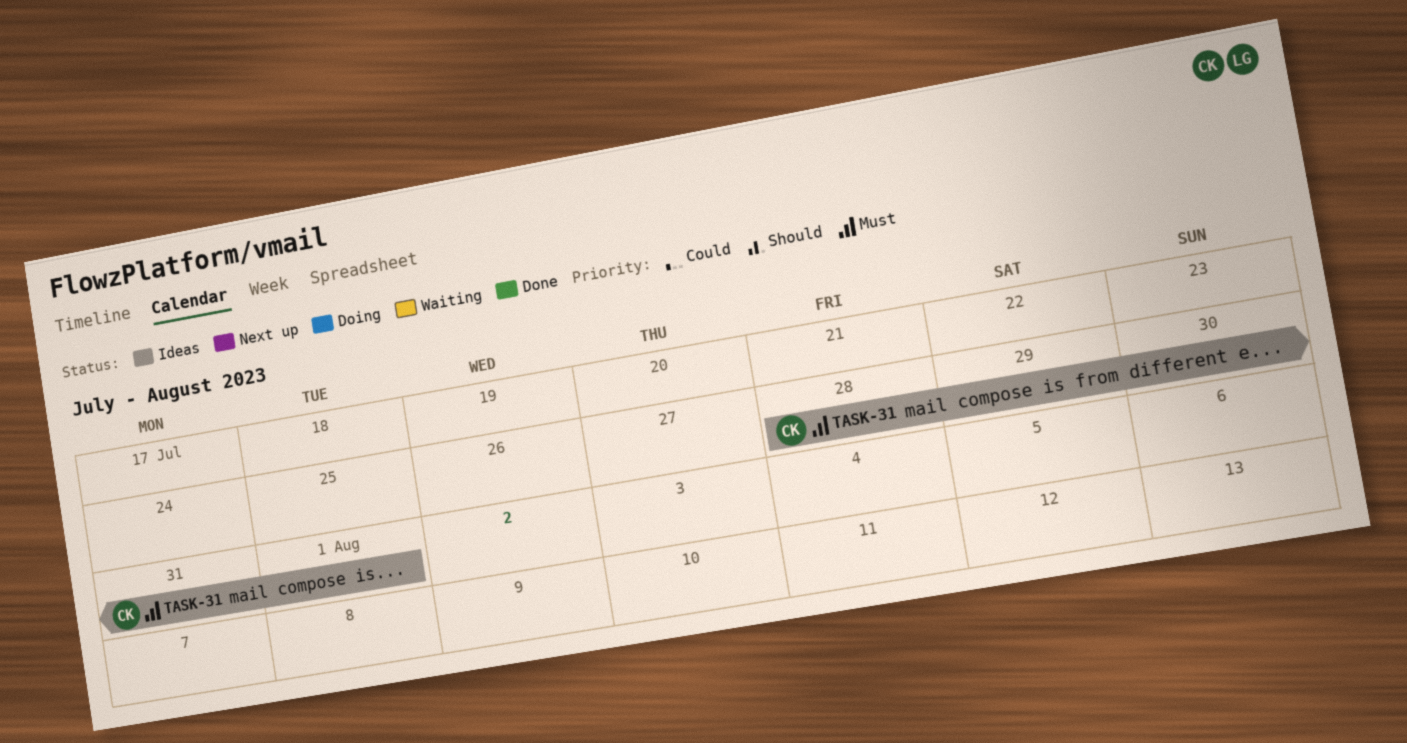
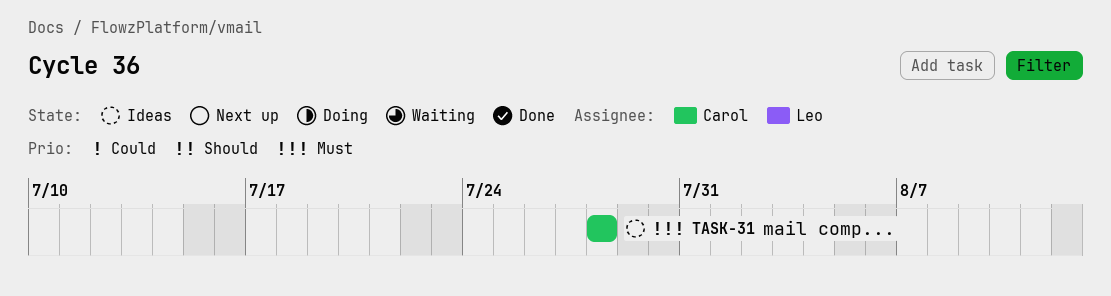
TASK-31, due: Aug 1 -> Jul 28

